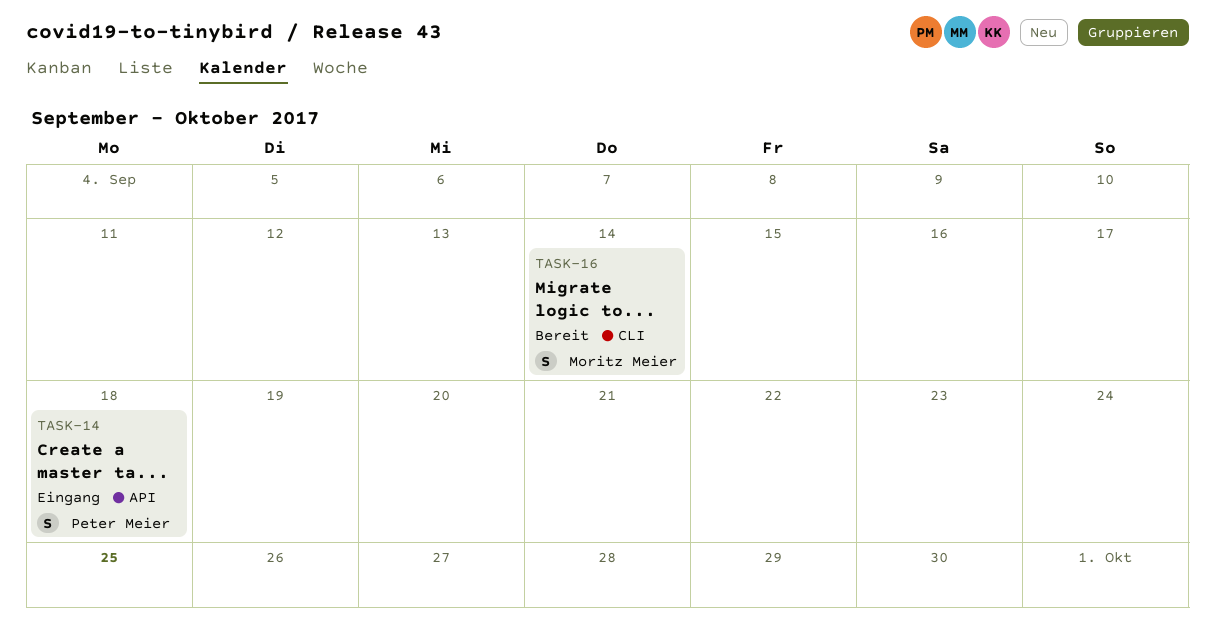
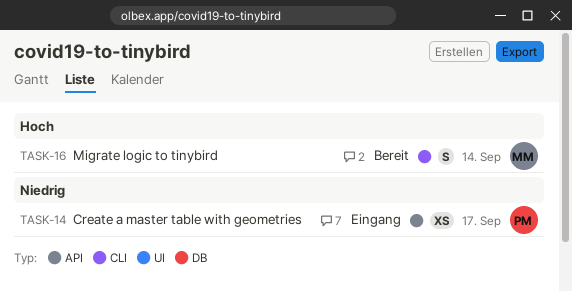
TASK-14, estimate: S -> XS
TASK-14, due: Sep 18 -> Sep 17

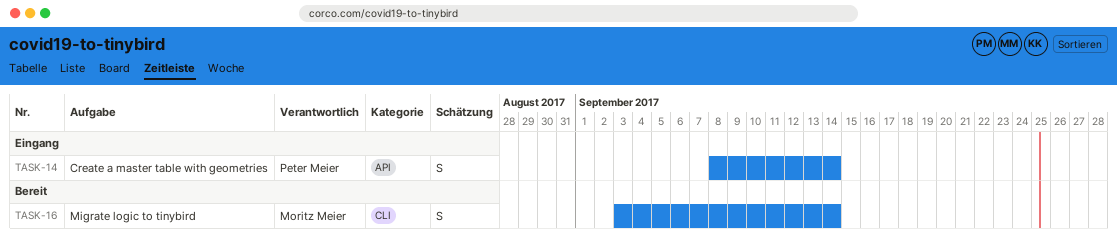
TASK-14, estimate: XS -> S
TASK-14, due: Sep 17 -> Sep 14

